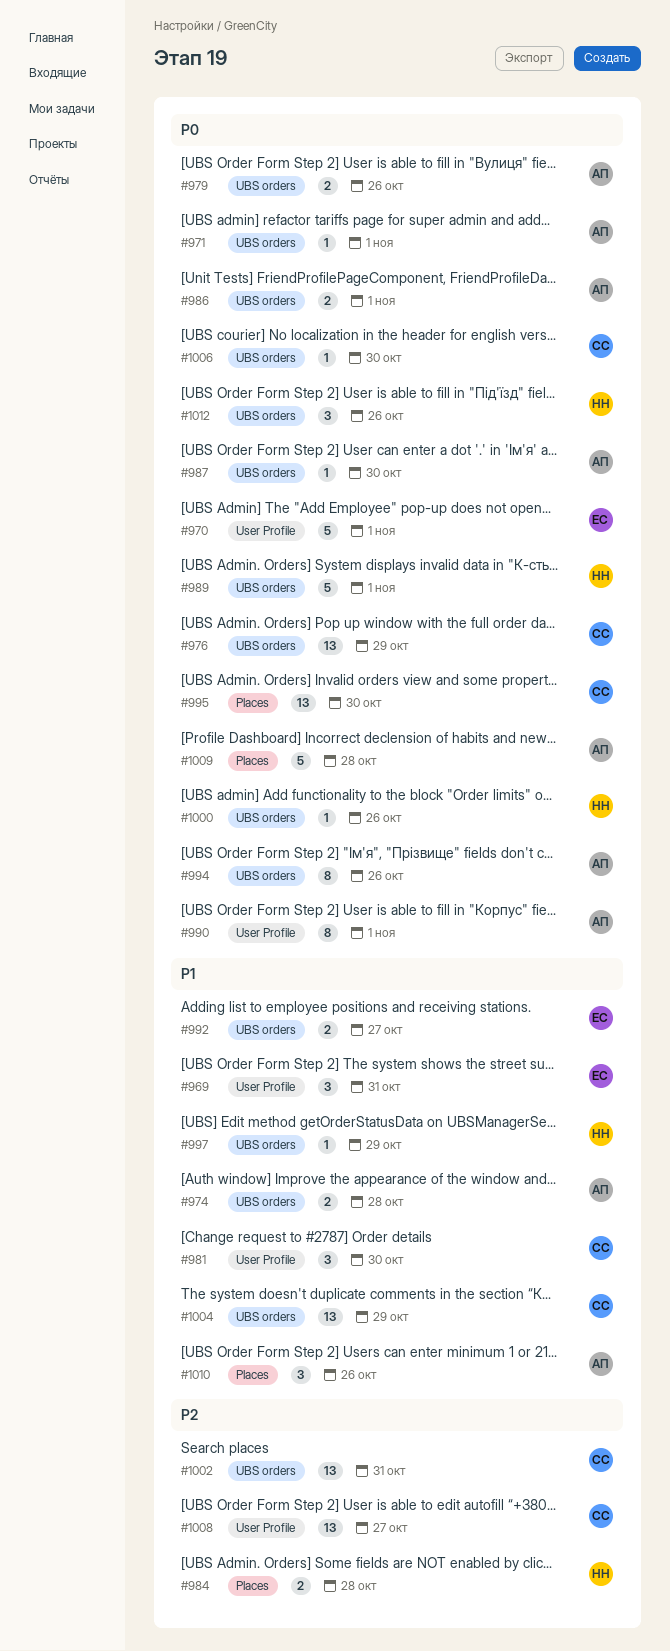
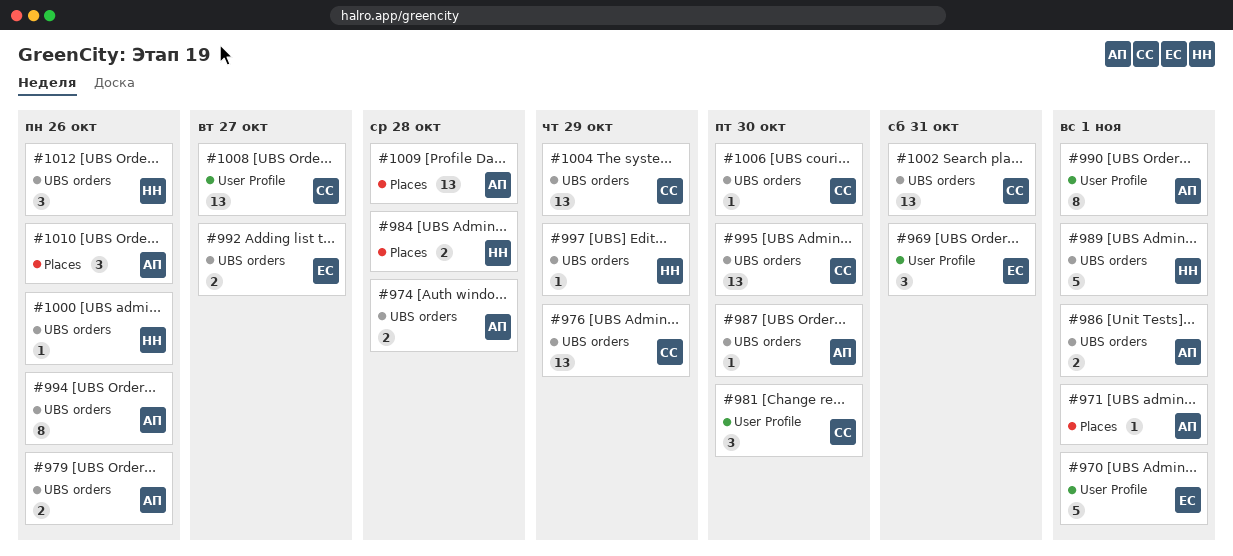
#971, label: UBS orders -> Places
#995, label: Places -> UBS orders
#1009, estimate: 5 -> 13

